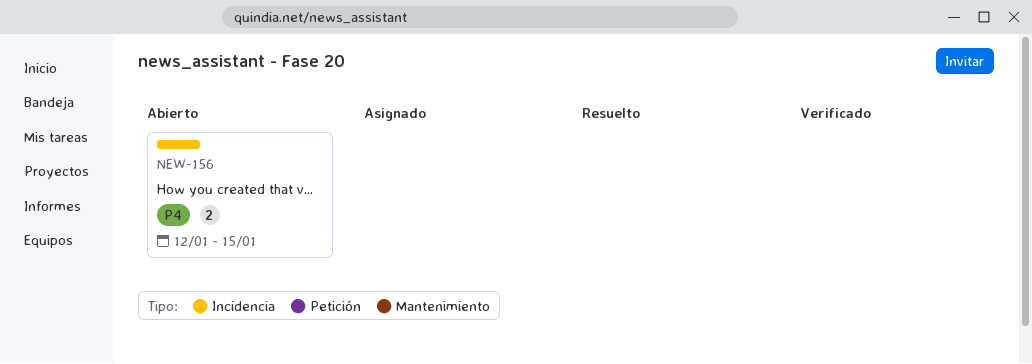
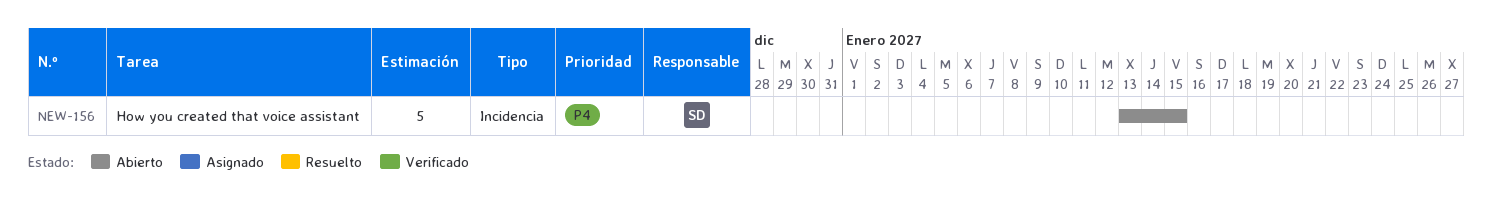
NEW-156, estimate: 2 -> 5
NEW-156, start: Jan 12 -> Jan 13

